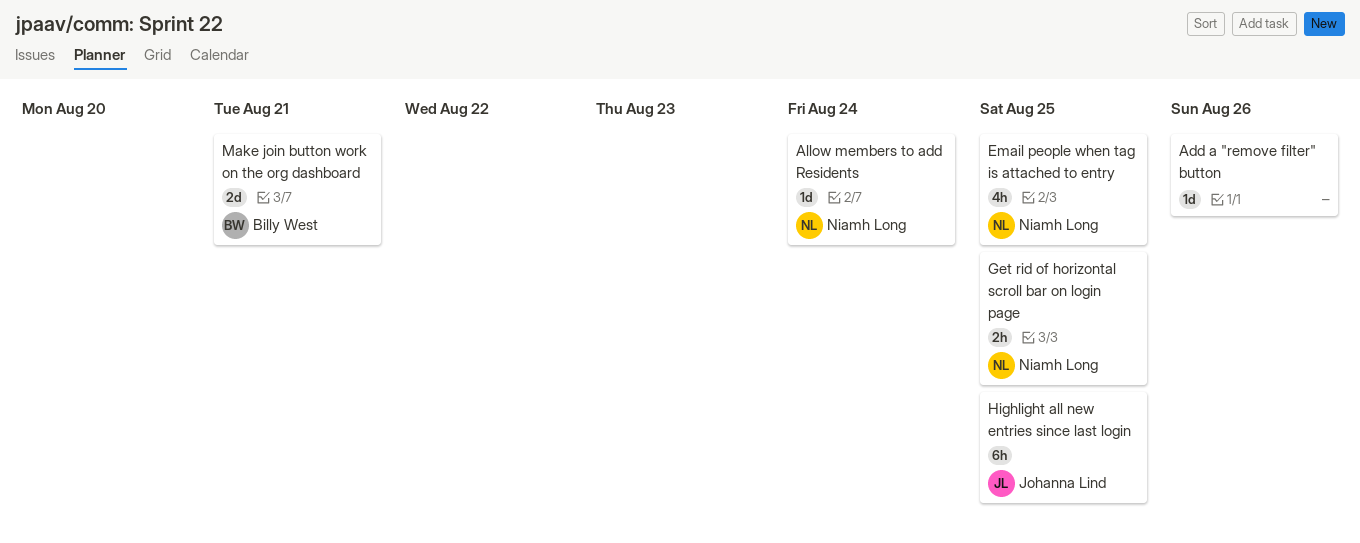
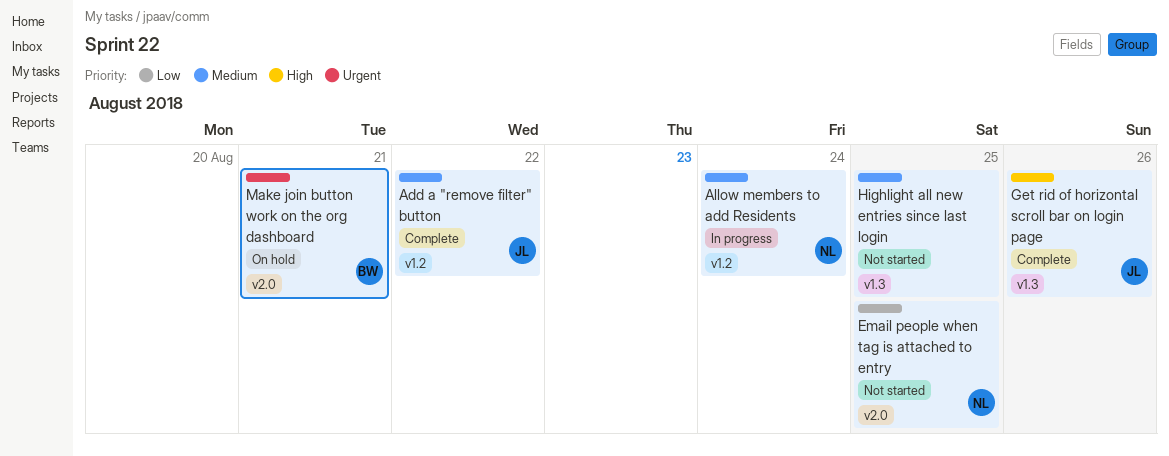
Add a "remove filter" button, owner: none -> Johanna Lind
Add a "remove filter" button, due: Aug 26 -> Aug 22
Get rid of horizontal scroll bar on login page, owner: Niamh Long -> Johanna Lind
Get rid of horizontal scroll bar on login page, due: Aug 25 -> Aug 26
Highlight all new entries since last login, owner: Johanna Lind -> none

